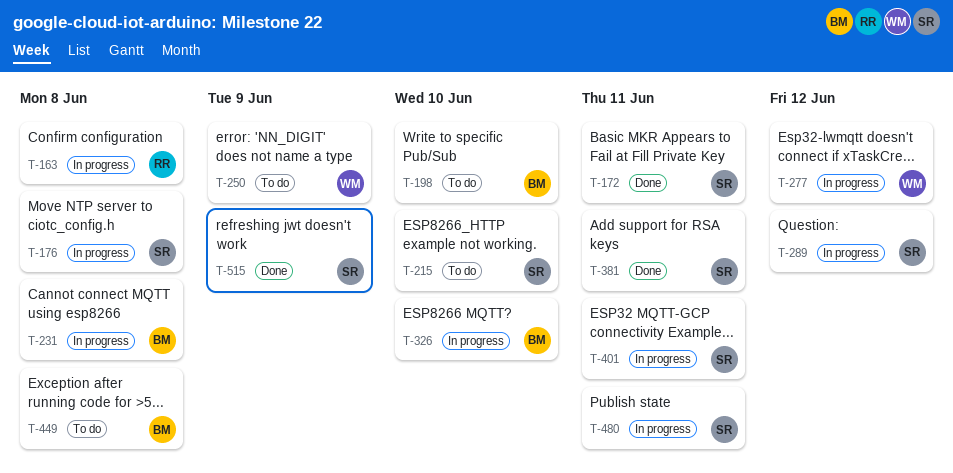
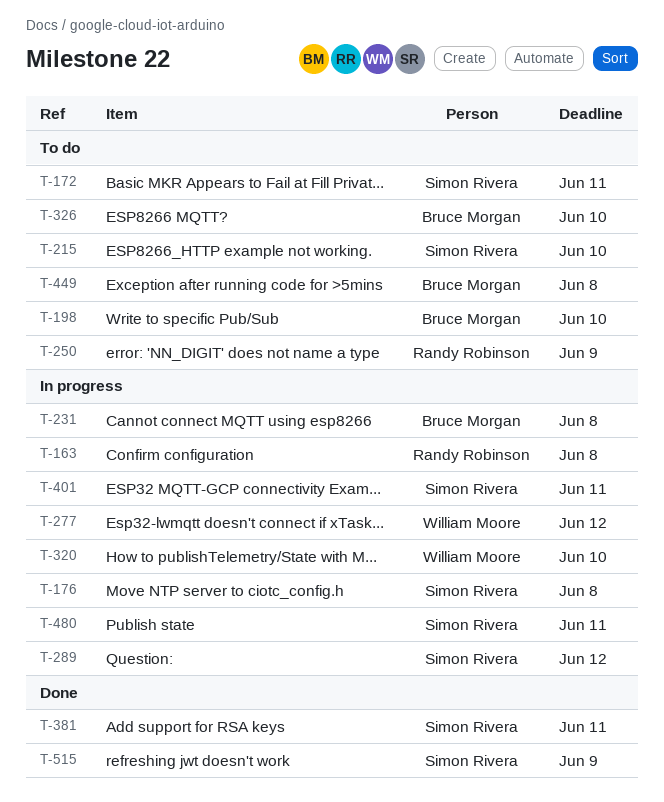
T-172, status: Done -> To do
T-250, owner: William Moore -> Randy Robinson
T-320: none -> present
T-326, status: In progress -> To do

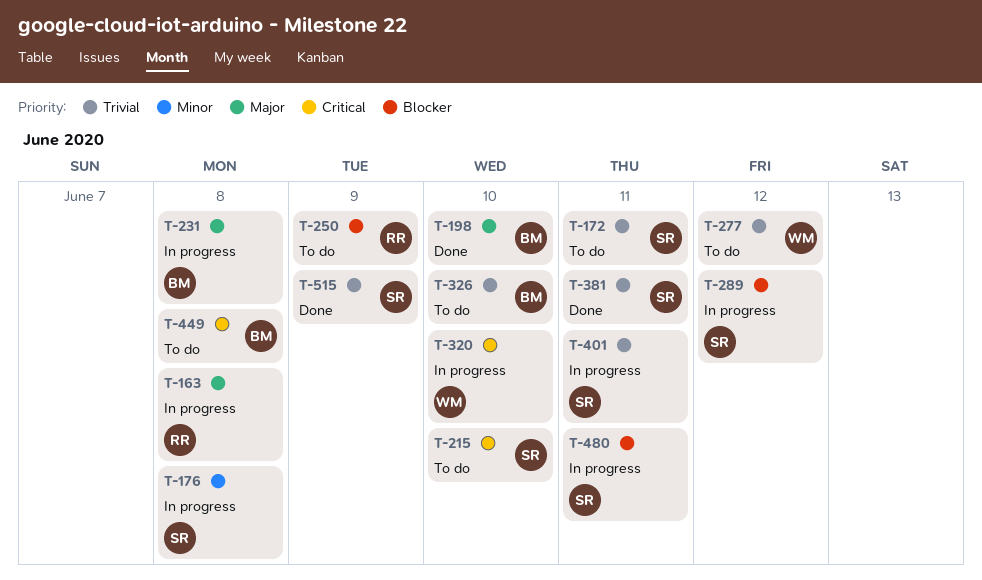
T-198, status: To do -> Done
T-277, status: In progress -> To do

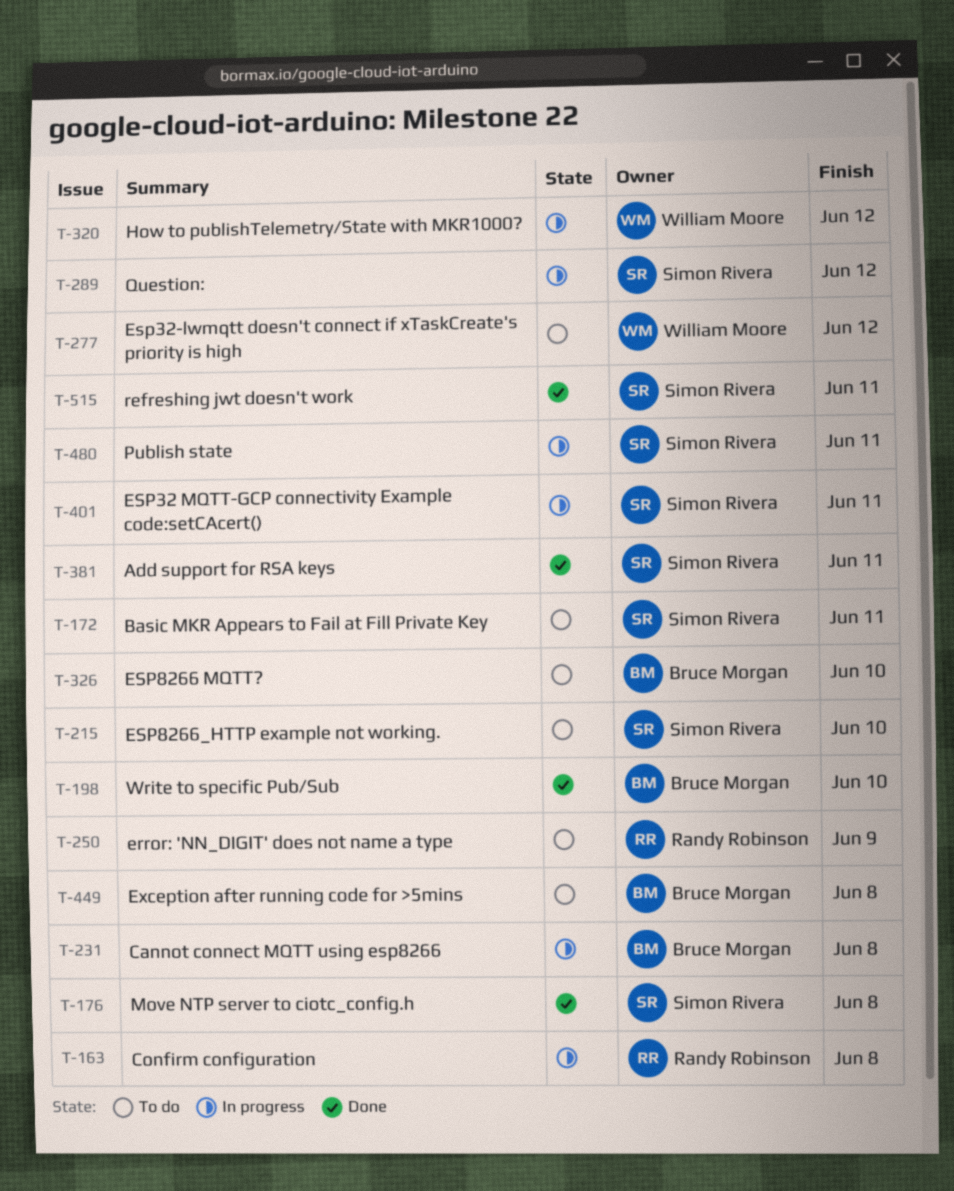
T-176, status: In progress -> Done
T-320, due: Jun 10 -> Jun 12
T-515, due: Jun 9 -> Jun 11

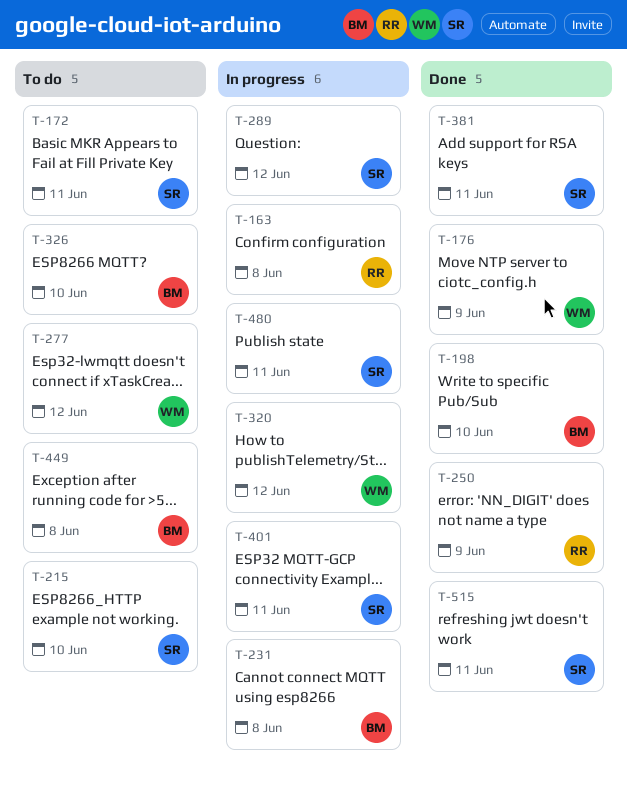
T-176, owner: Simon Rivera -> William Moore
T-176, due: Jun 8 -> Jun 9
T-250, status: To do -> Done

